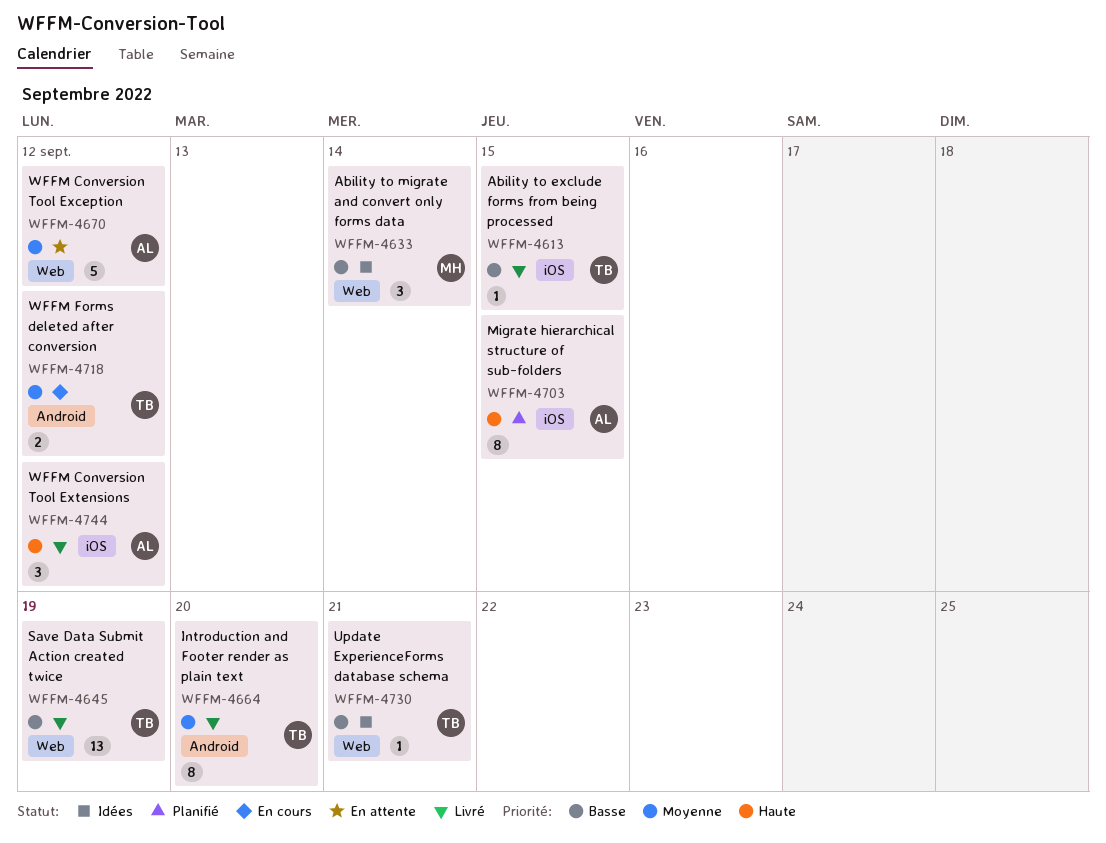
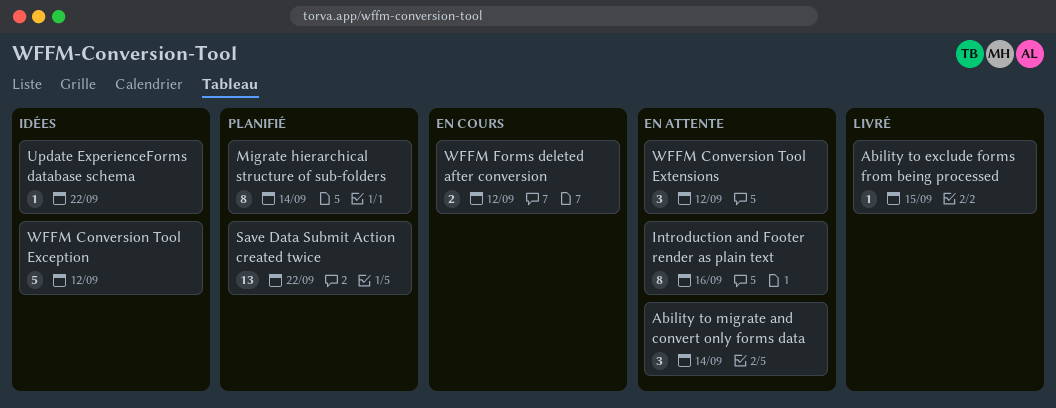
Ability to migrate and convert only forms data, status: Idées -> En attente
Introduction and Footer render as plain text, status: Livré -> En attente
Introduction and Footer render as plain text, due: Sep 20 -> Sep 16
Migrate hierarchical structure of sub-folders, due: Sep 15 -> Sep 14
Save Data Submit Action created twice, status: Livré -> Planifié
Save Data Submit Action created twice, due: Sep 19 -> Sep 22
Update ExperienceForms database schema, due: Sep 21 -> Sep 22
WFFM Conversion Tool Exception, status: En attente -> Idées
WFFM Conversion Tool Extensions, status: Livré -> En attente

